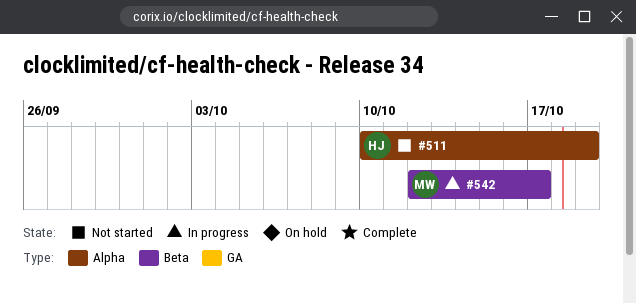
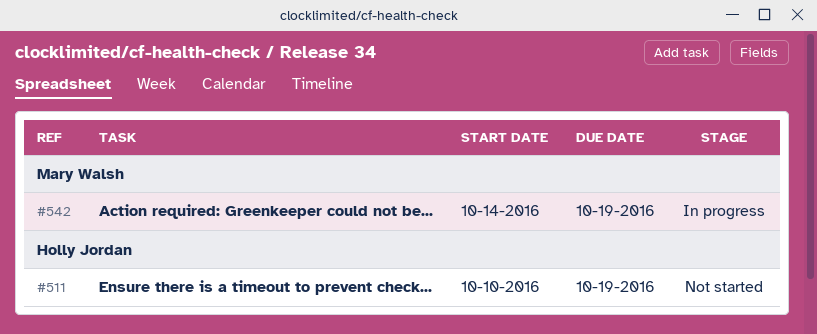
#542, start: Oct 12 -> Oct 14
#542, due: Oct 17 -> Oct 19

